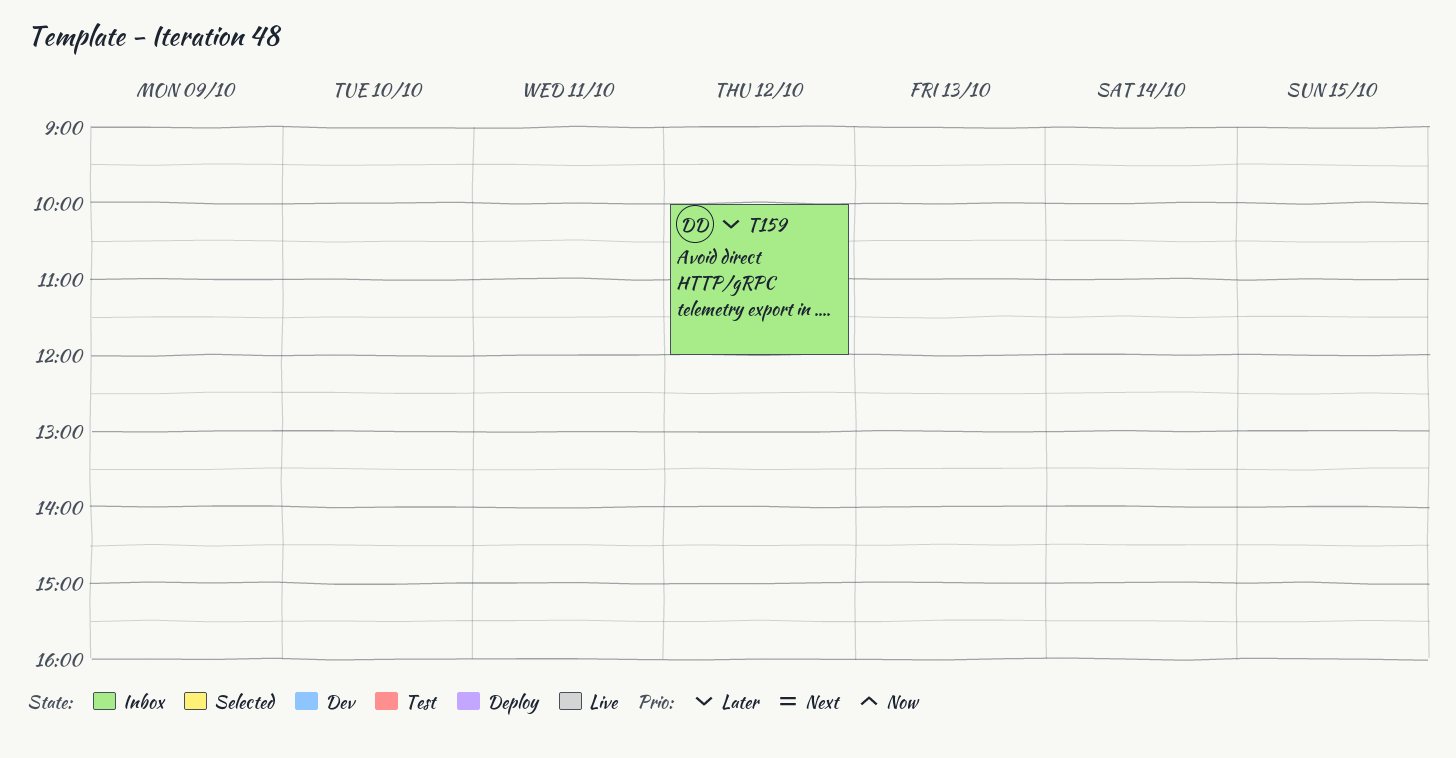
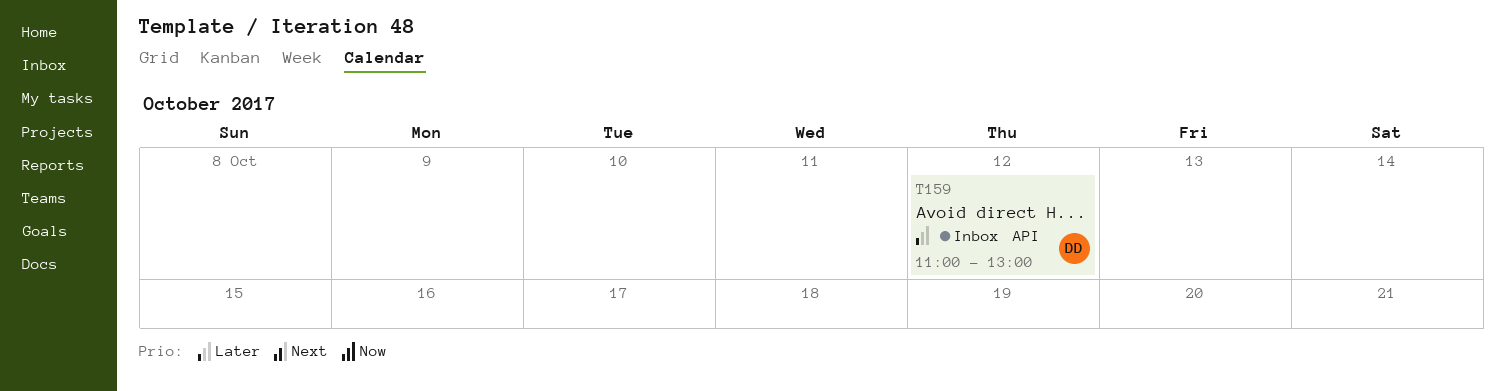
T159, begins: 10:00 -> 11:00
T159, ends: 12:00 -> 13:00

